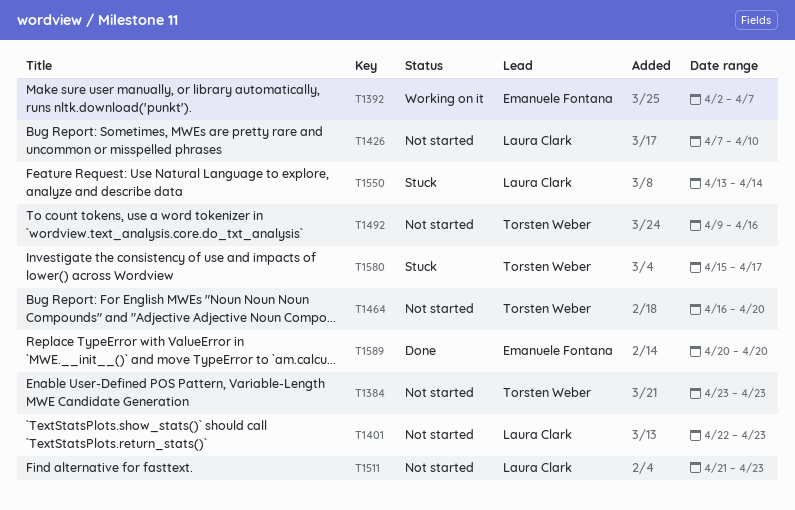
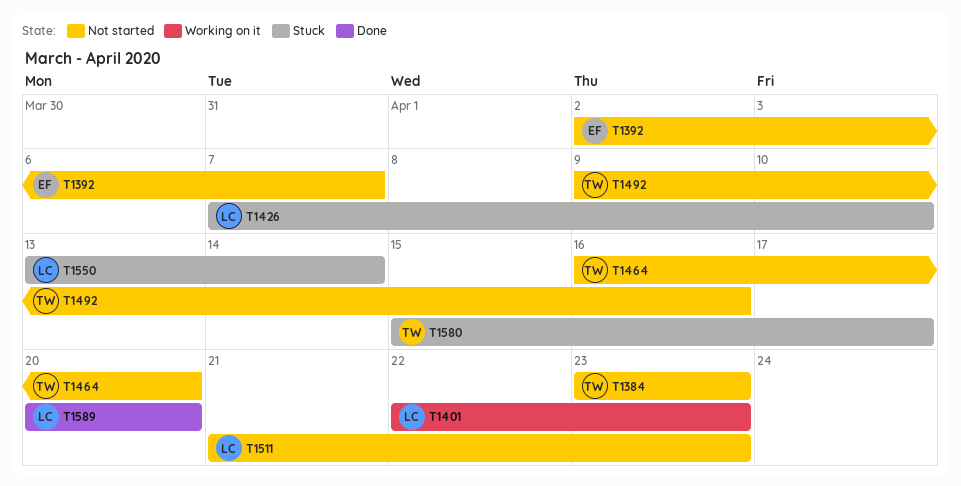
T1392, status: Working on it -> Not started
T1401, status: Not started -> Working on it
T1426, status: Not started -> Stuck
T1589, owner: Emanuele Fontana -> Laura Clark

